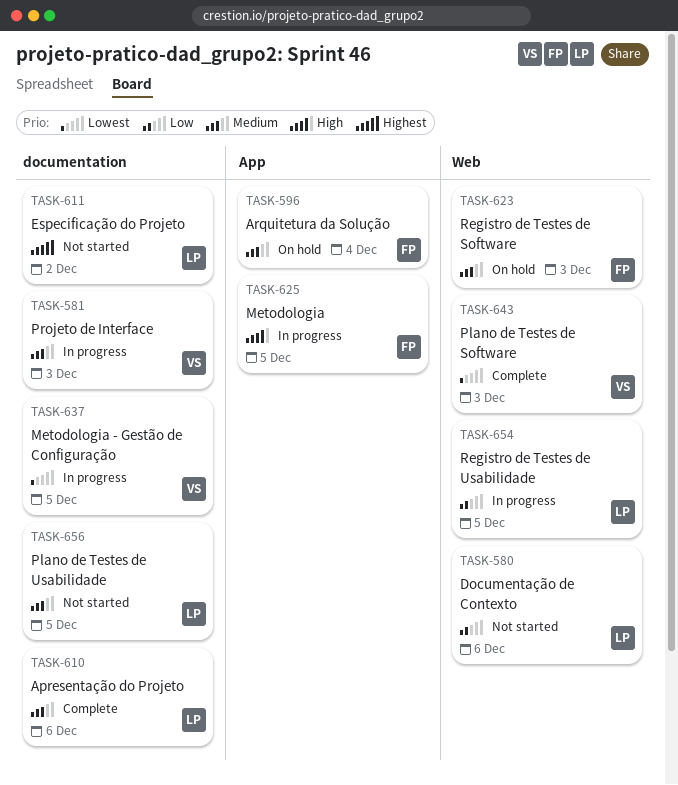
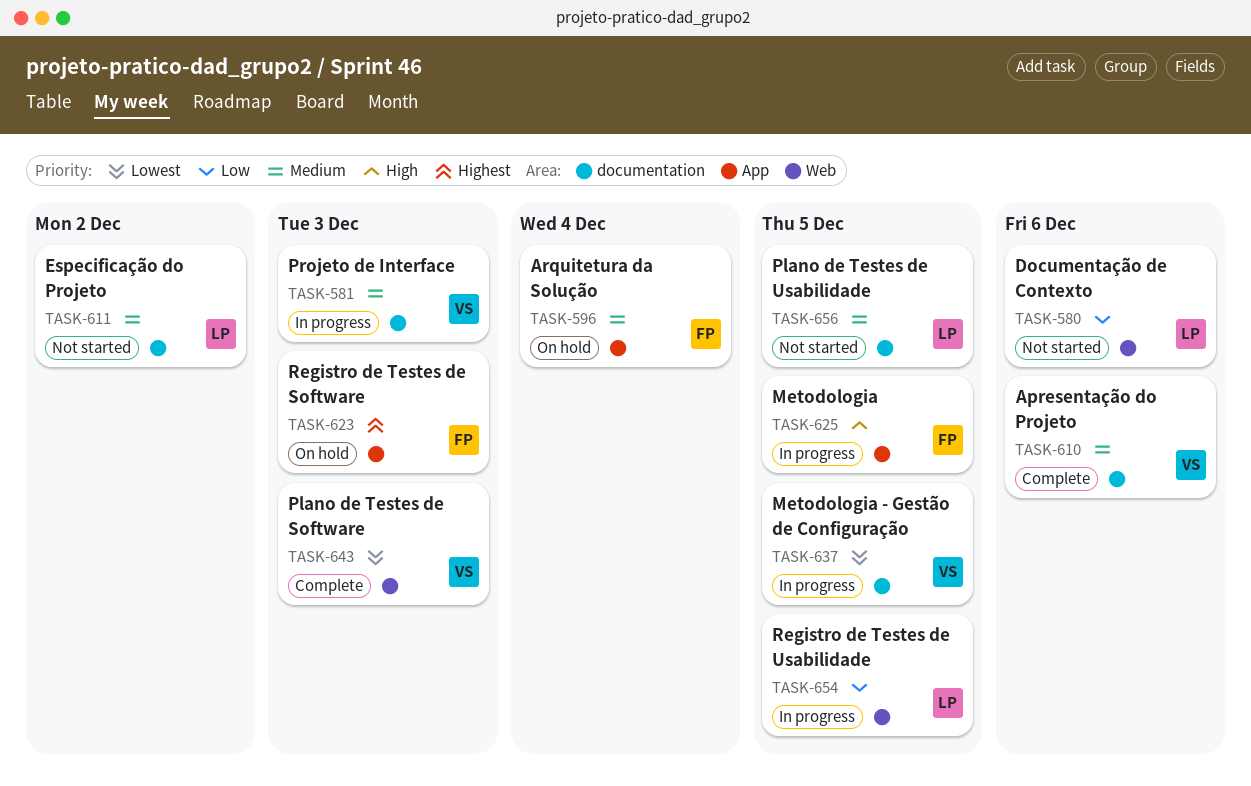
TASK-610, owner: LP -> VS
TASK-611, priority: Highest -> Medium
TASK-623, priority: Medium -> Highest
TASK-623, label: Web -> App

